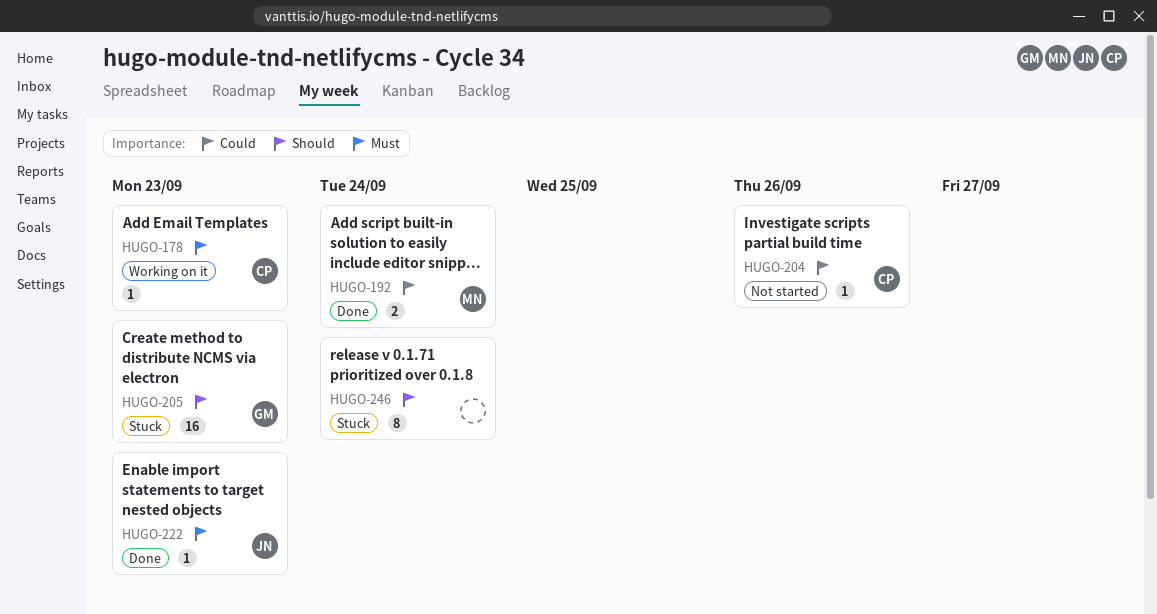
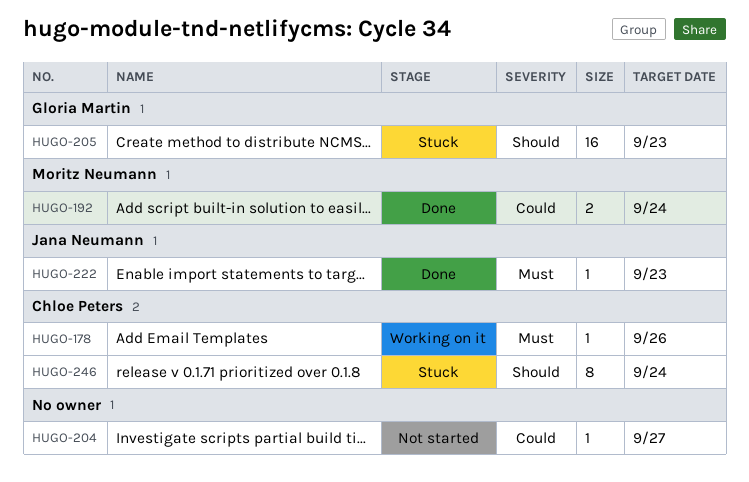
HUGO-178, due: Sep 23 -> Sep 26
HUGO-204, owner: Chloe Peters -> none
HUGO-204, due: Sep 26 -> Sep 27
HUGO-246, owner: none -> Chloe Peters

